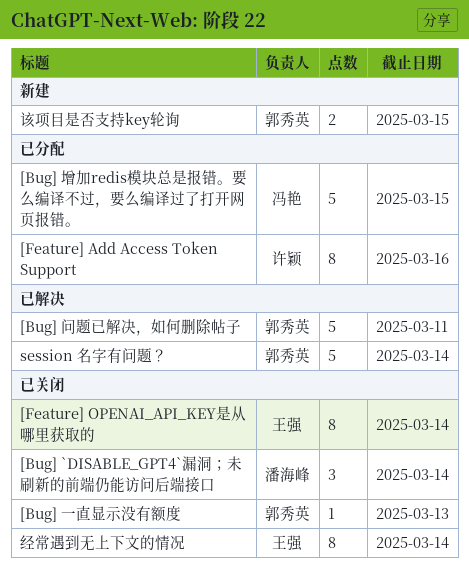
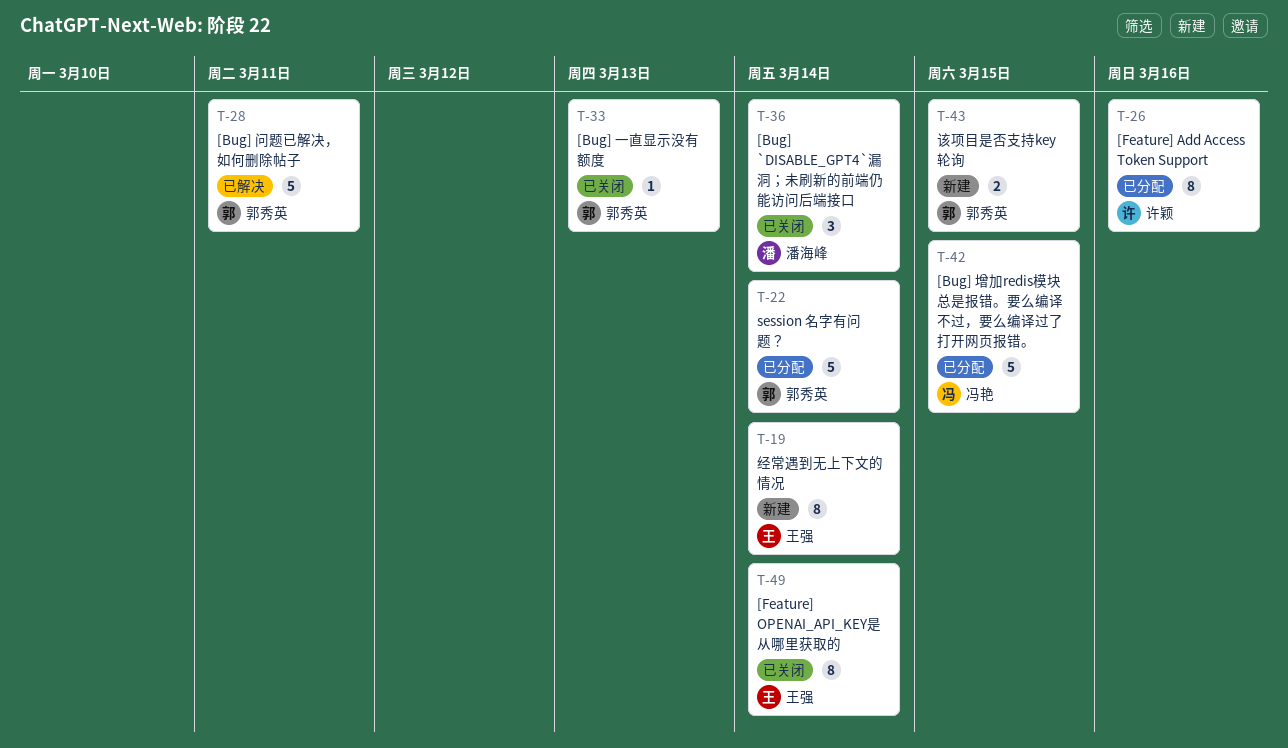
session 名字有问题？, status: 已解决 -> 已分配
经常遇到无上下文的情况, status: 已关闭 -> 新建

